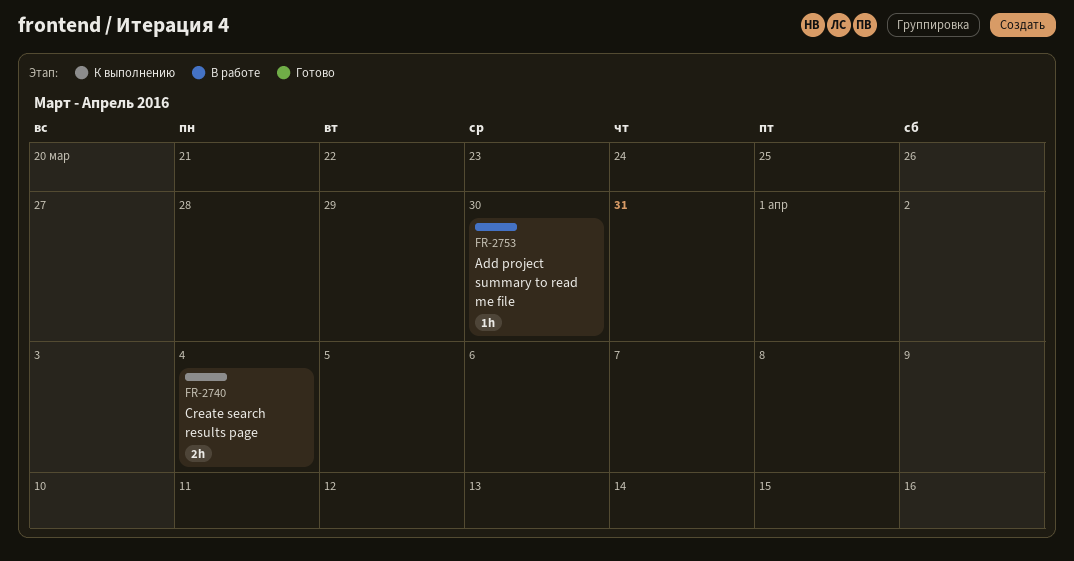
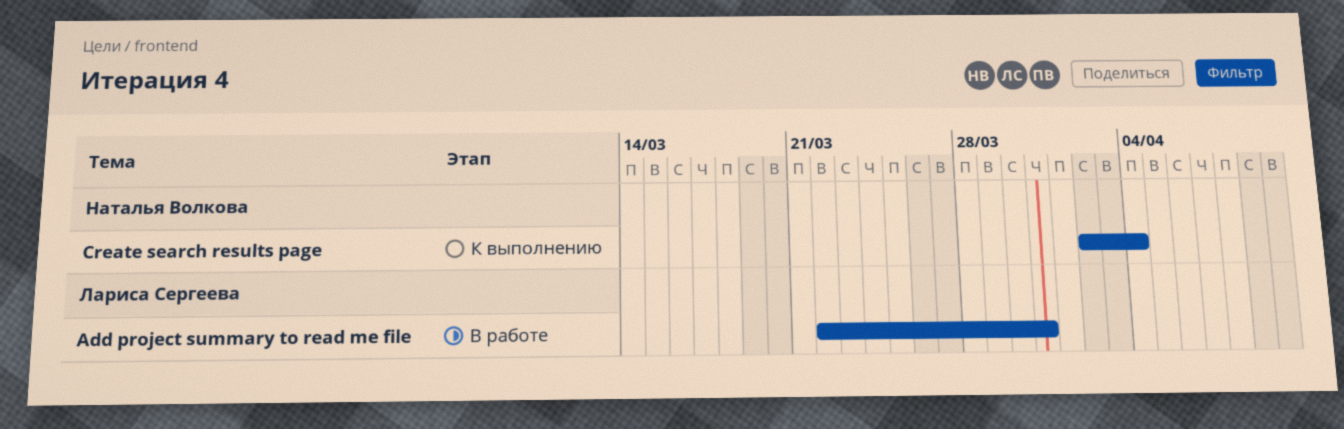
Add project summary to read me file, due: Mar 30 -> Mar 31

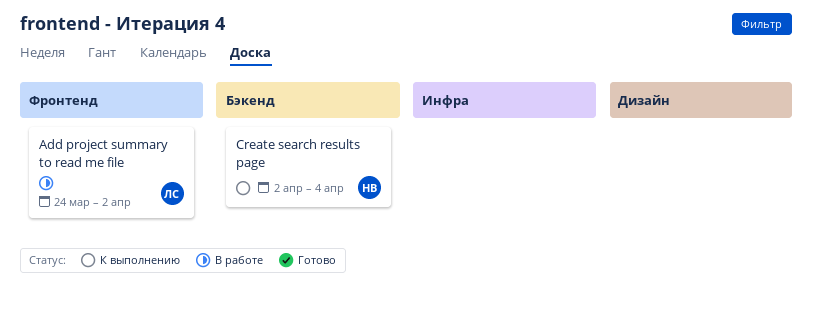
Add project summary to read me file, start: Mar 22 -> Mar 24
Add project summary to read me file, due: Mar 31 -> Apr 2

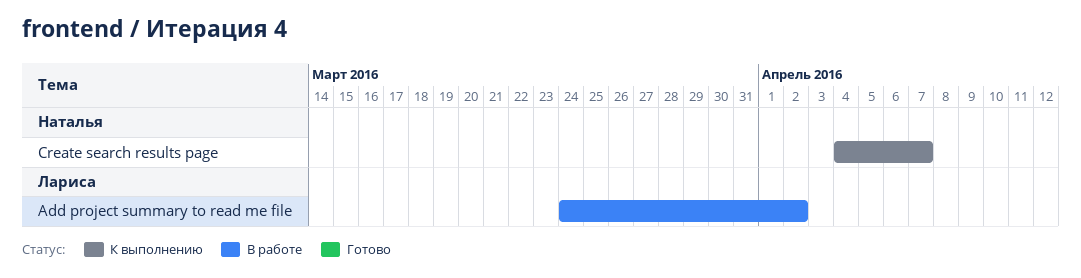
Create search results page, start: Apr 2 -> Apr 4
Create search results page, due: Apr 4 -> Apr 7

